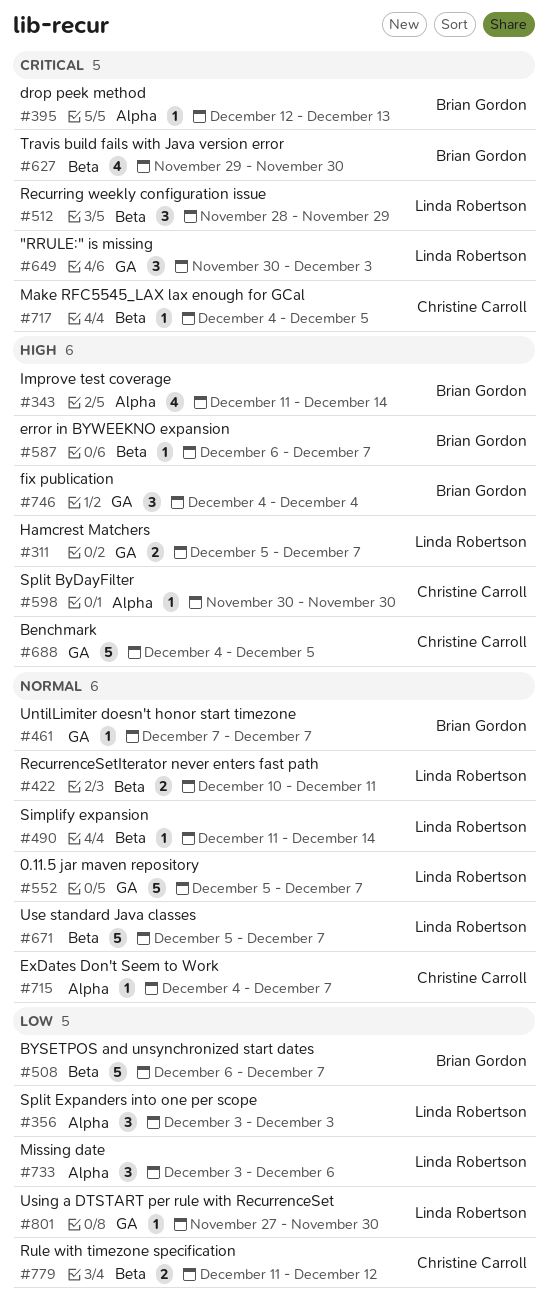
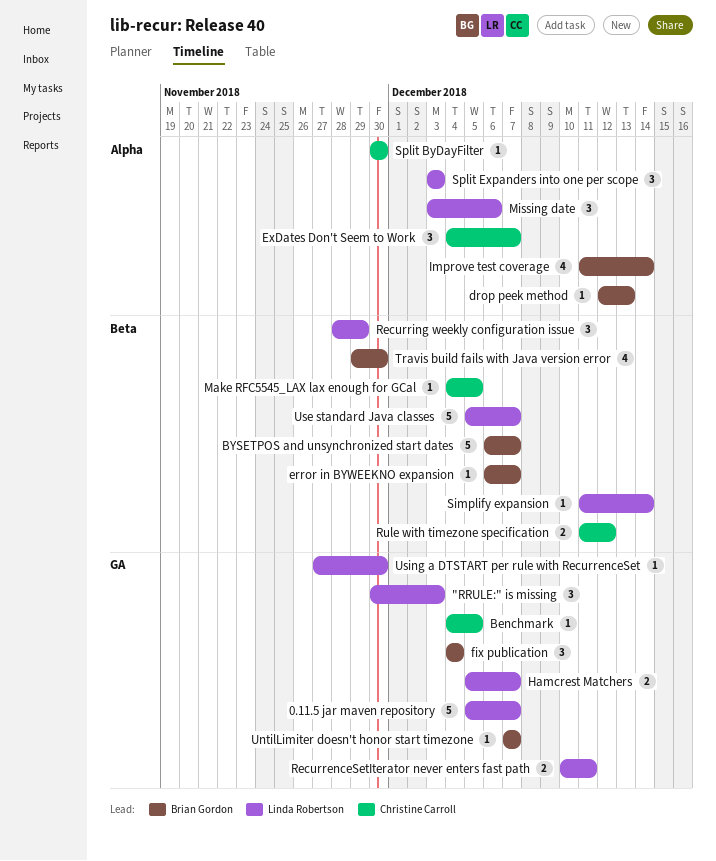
Benchmark, estimate: 5 -> 1
ExDates Don't Seem to Work, estimate: 1 -> 3
RecurrenceSetIterator never enters fast path, label: Beta -> GA

